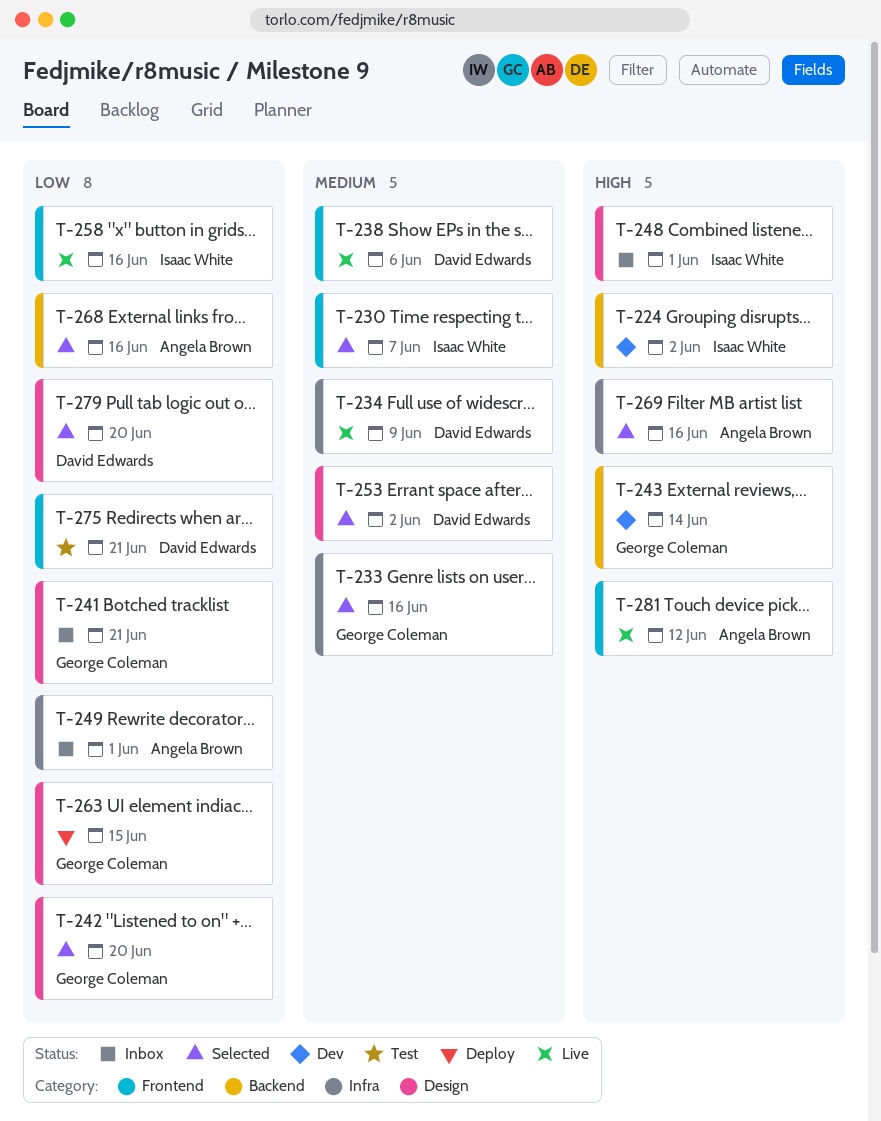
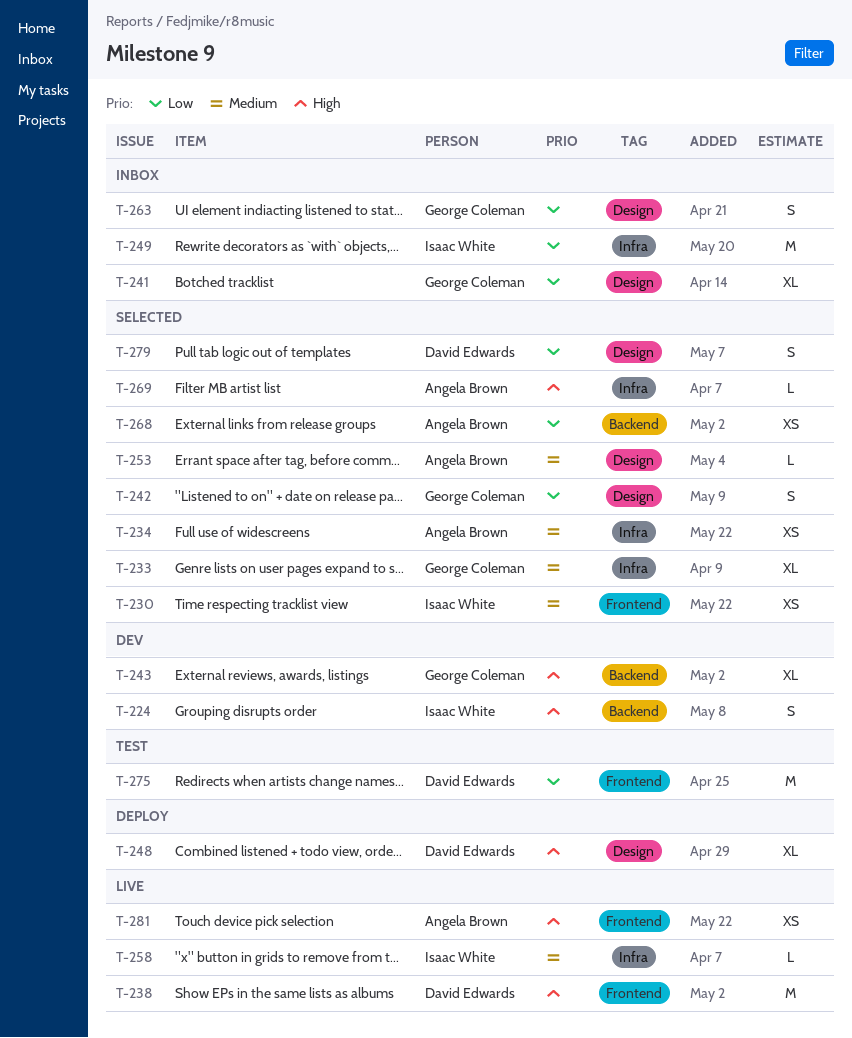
T-234, status: Live -> Selected
T-234, owner: David Edwards -> Angela Brown
T-238, priority: Medium -> High
T-248, status: Inbox -> Deploy
T-248, owner: Isaac White -> David Edwards
T-249, owner: Angela Brown -> Isaac White
T-253, owner: David Edwards -> Angela Brown
T-258, priority: Low -> Medium
T-258, label: Frontend -> Infra
T-263, status: Deploy -> Inbox

